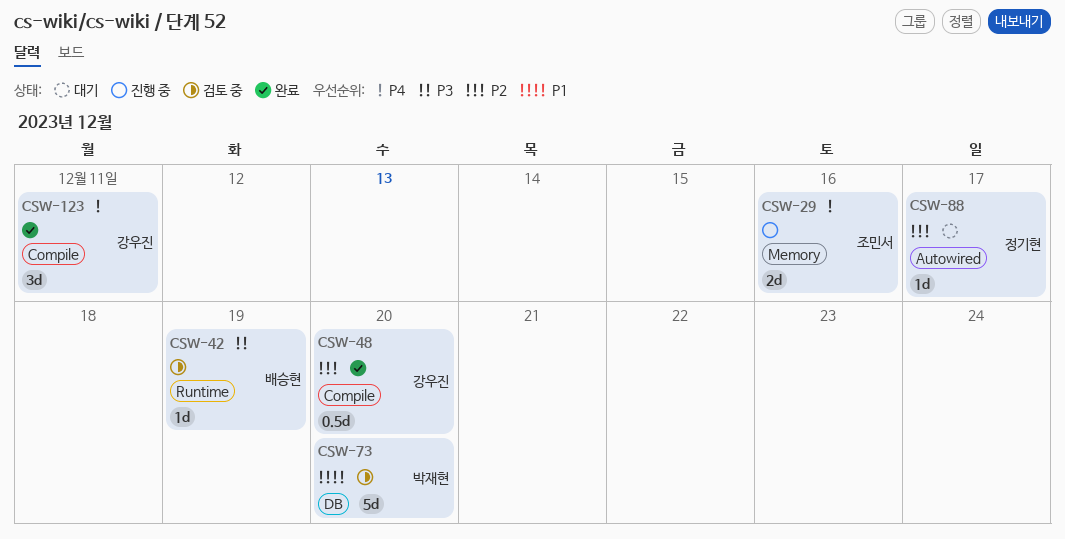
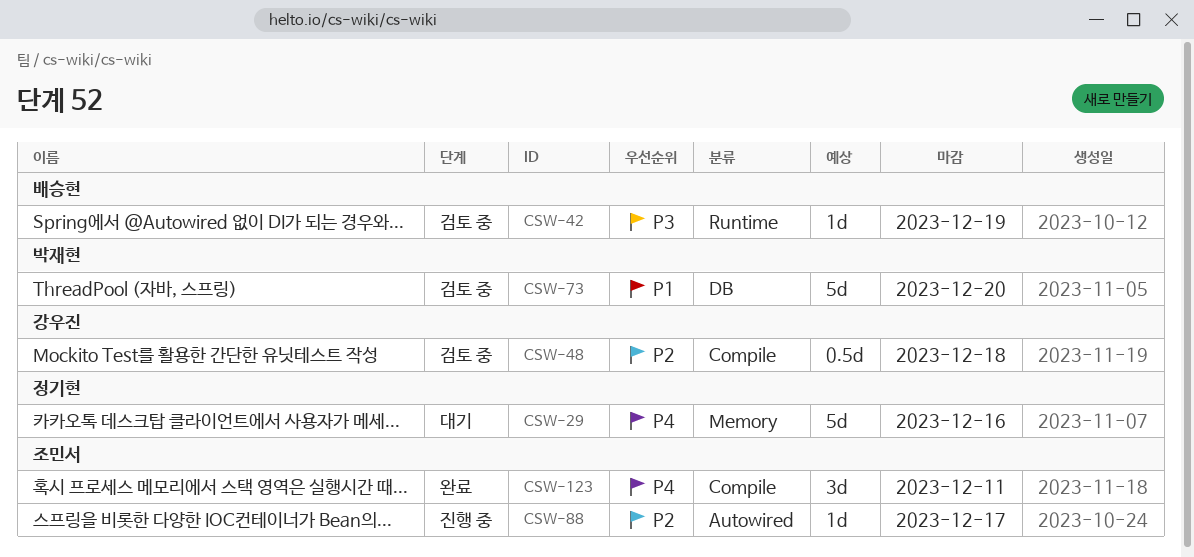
CSW-29, status: 진행 중 -> 대기
CSW-29, owner: 조민서 -> 정기현
CSW-29, estimate: 2d -> 5d
CSW-48, status: 완료 -> 검토 중
CSW-48, due: Dec 20 -> Dec 18
CSW-88, status: 대기 -> 진행 중
CSW-88, owner: 정기현 -> 조민서
CSW-123, owner: 강우진 -> 조민서

